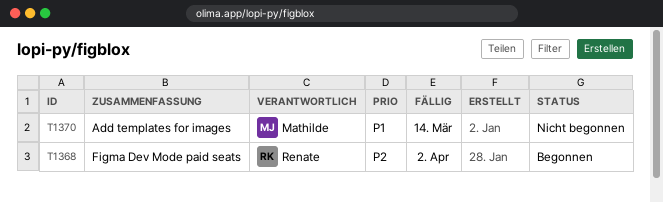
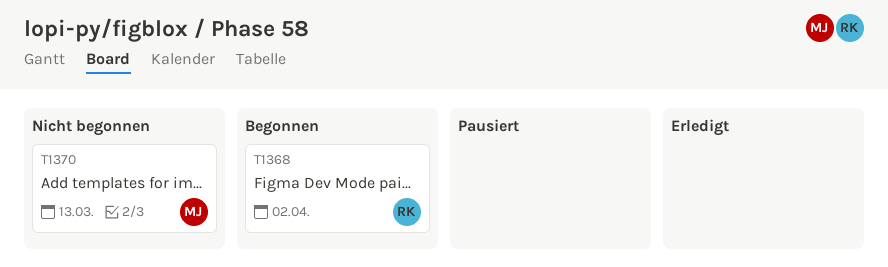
T1370, due: Mar 14 -> Mar 13

